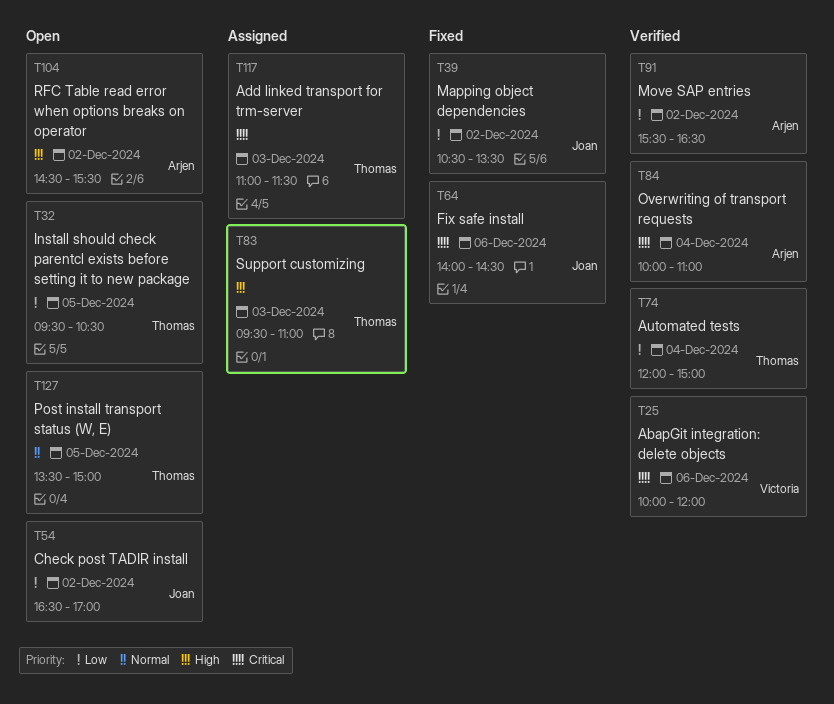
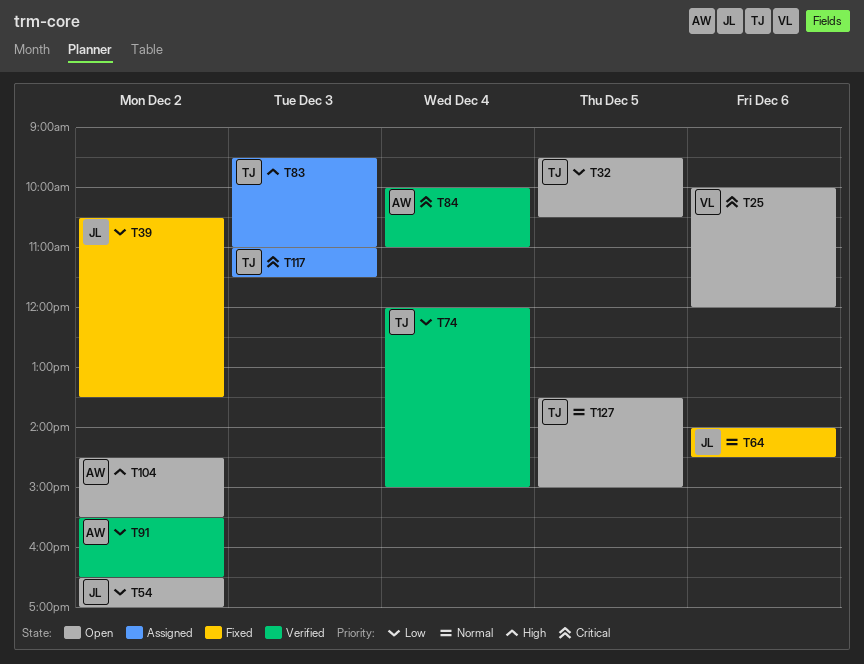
T25, status: Verified -> Open
T64, priority: Critical -> Normal

